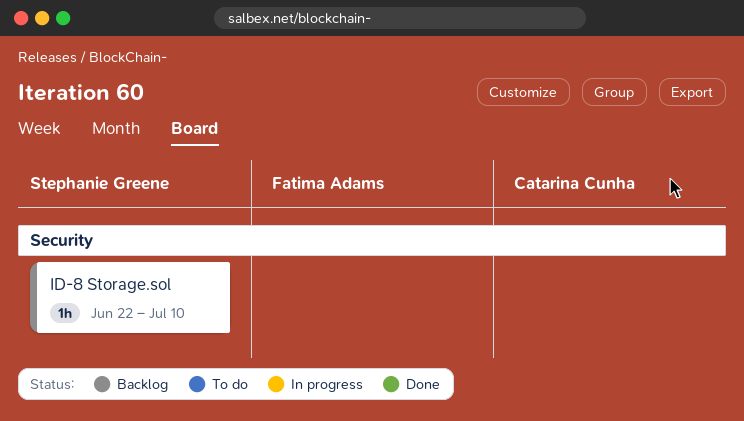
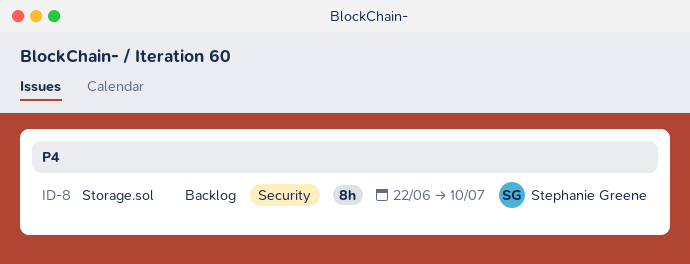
ID-8, estimate: 1h -> 8h

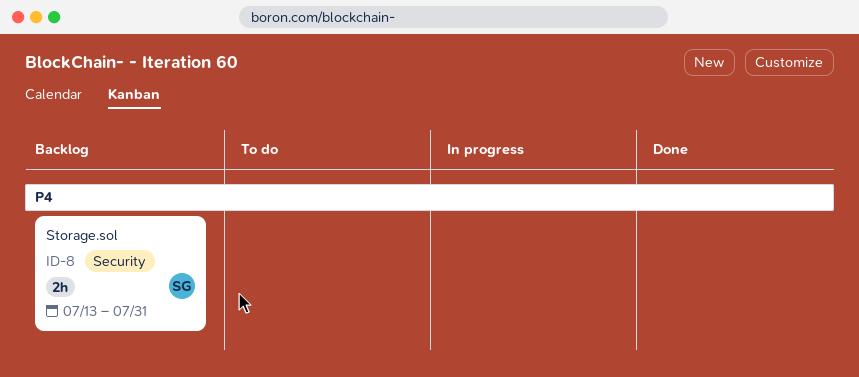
ID-8, estimate: 8h -> 2h
ID-8, start: Jun 22 -> Jul 13
ID-8, due: Jul 10 -> Jul 31

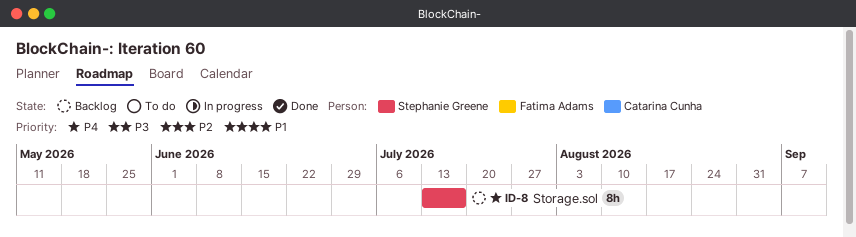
ID-8, estimate: 2h -> 8h
ID-8, due: Jul 31 -> Jul 17

